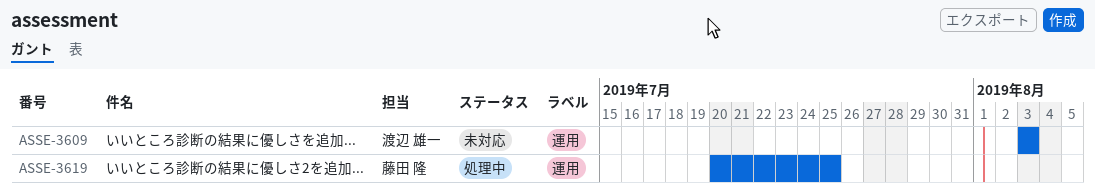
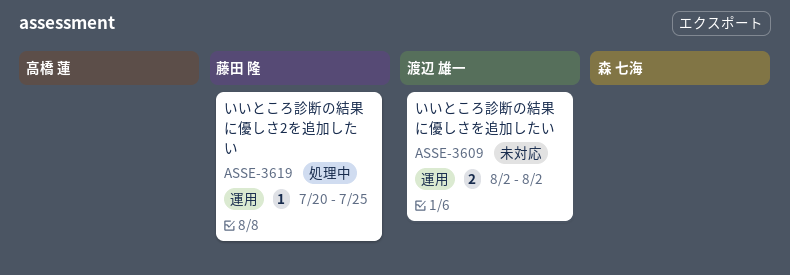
ASSE-3609, start: Aug 3 -> Aug 2
ASSE-3609, due: Aug 3 -> Aug 2

